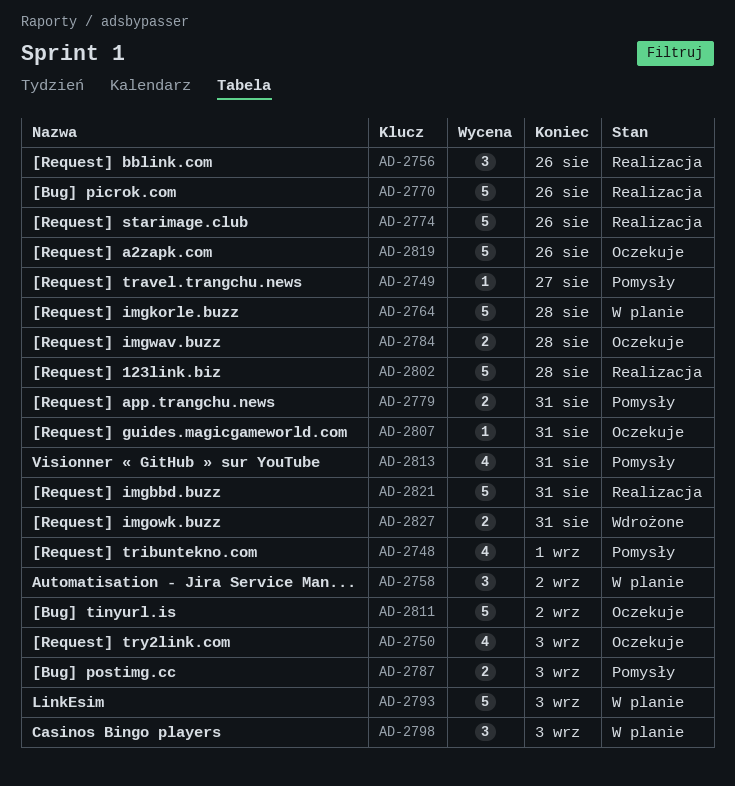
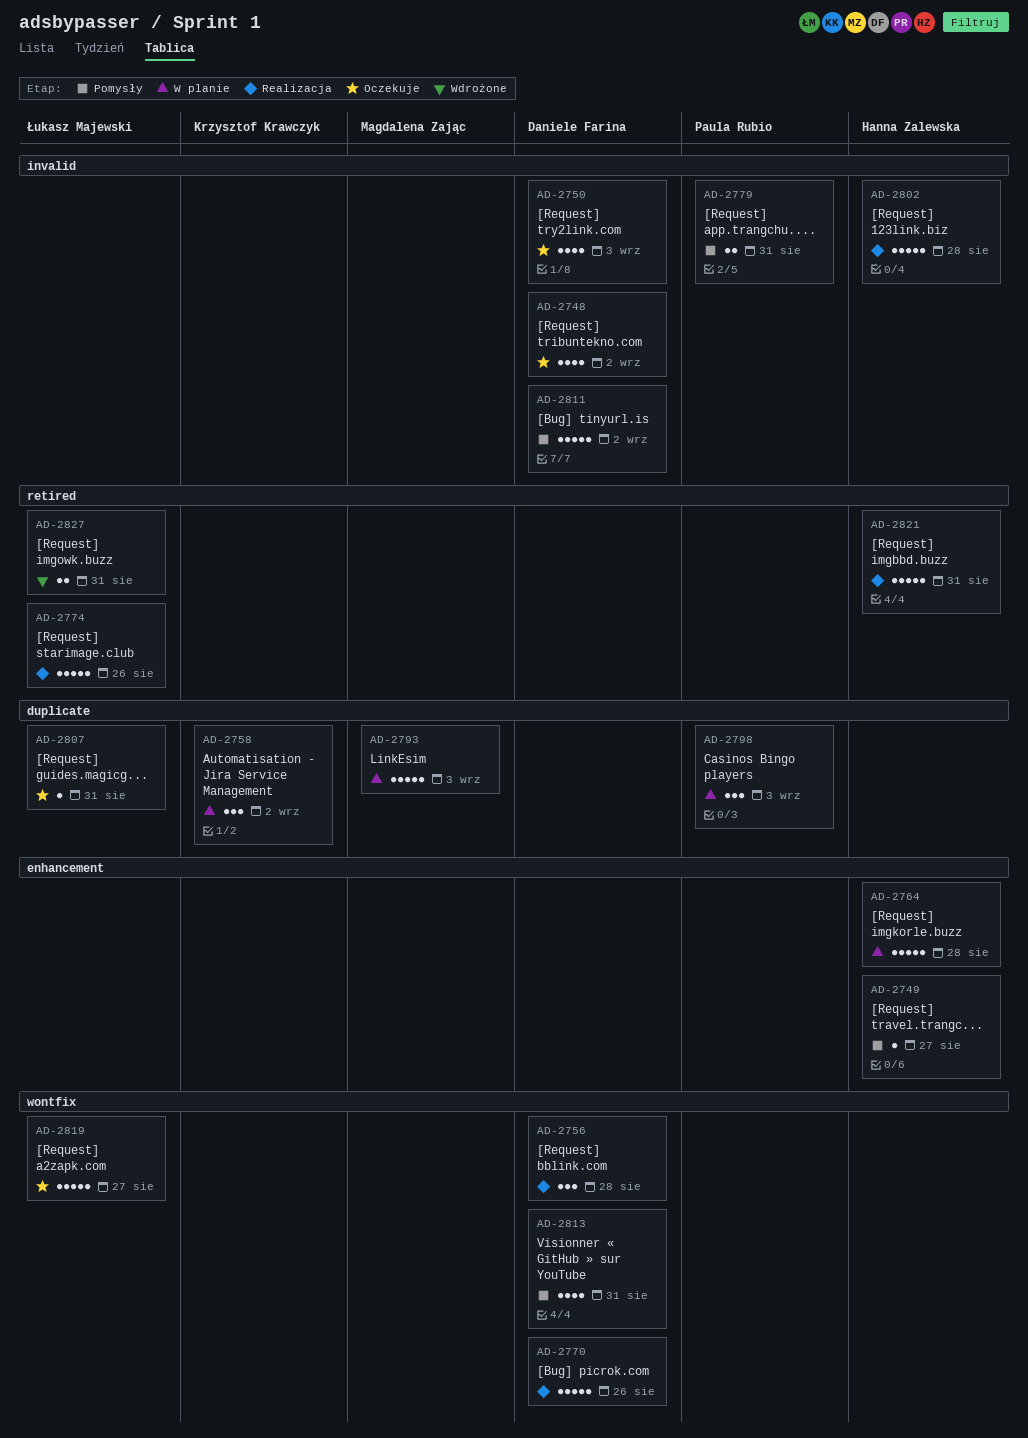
AD-2748, status: Pomysły -> Oczekuje
AD-2748, due: Sep 1 -> Sep 2
AD-2756, due: Aug 26 -> Aug 28
AD-2784: present -> none
AD-2787: present -> none
AD-2811, status: Oczekuje -> Pomysły
AD-2819, due: Aug 26 -> Aug 27

